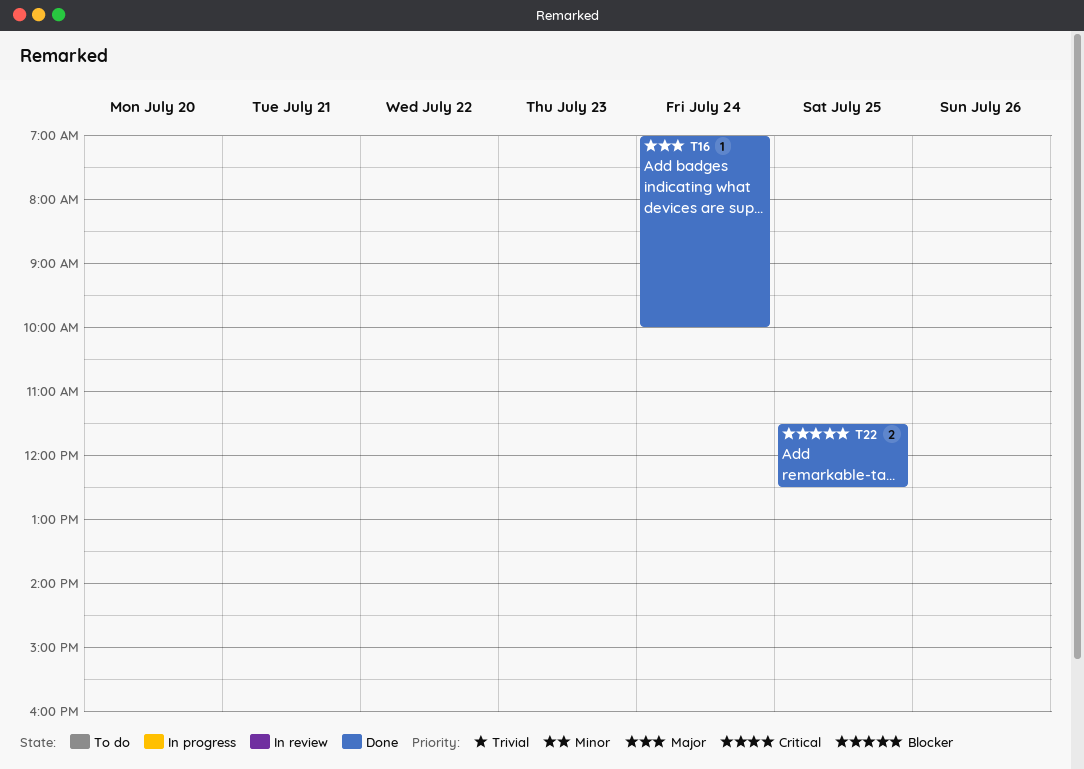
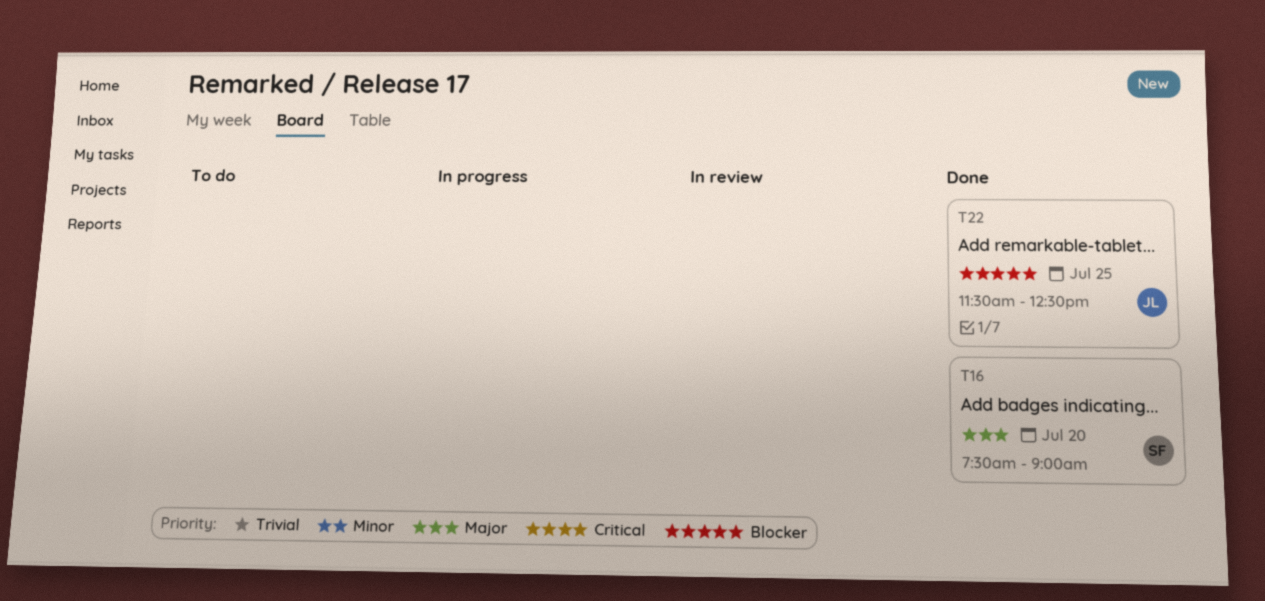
T16, day: Jul 24 -> Jul 20
T16, begins: 07:00 -> 07:30
T16, ends: 10:00 -> 09:00

